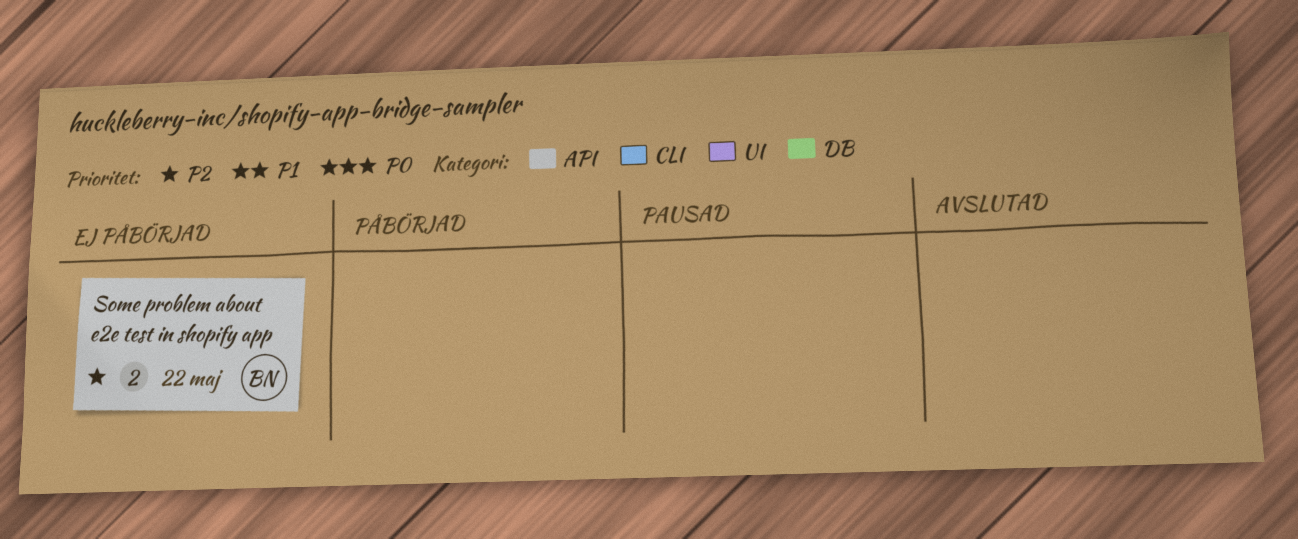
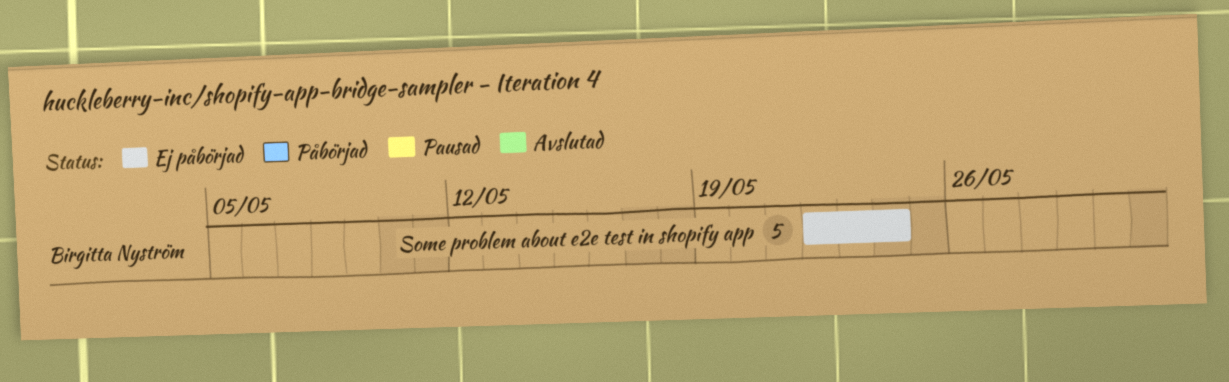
Some problem about e2e test in shopify app, estimate: 2 -> 5
Some problem about e2e test in shopify app, due: May 22 -> May 24

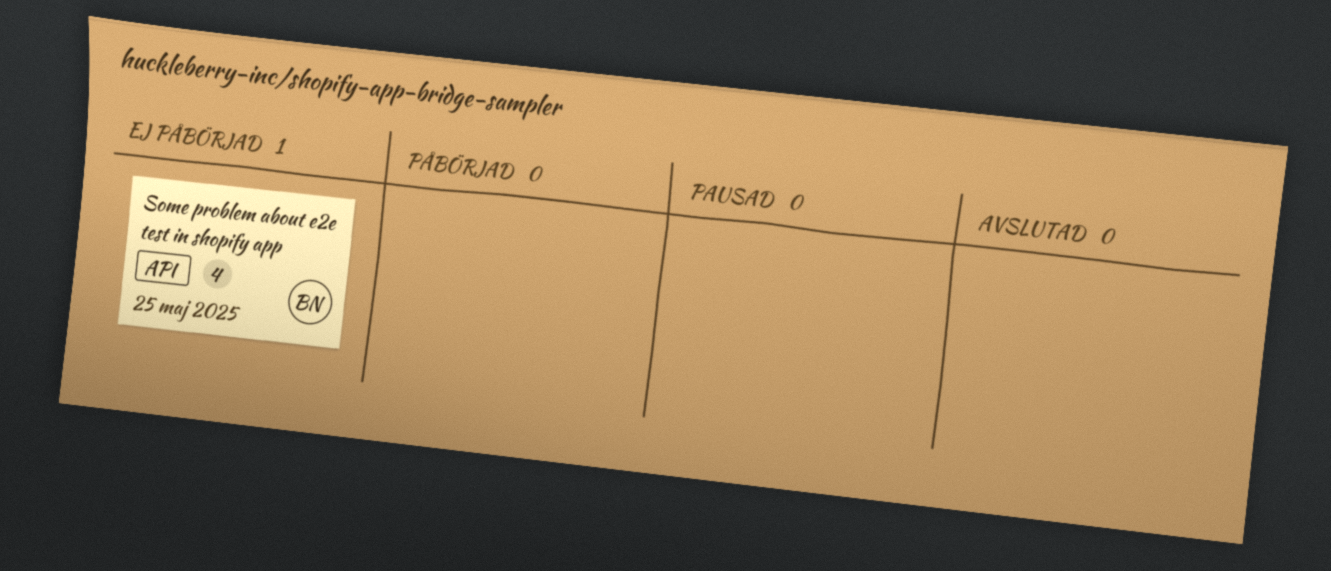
Some problem about e2e test in shopify app, estimate: 5 -> 4
Some problem about e2e test in shopify app, due: May 24 -> May 25

